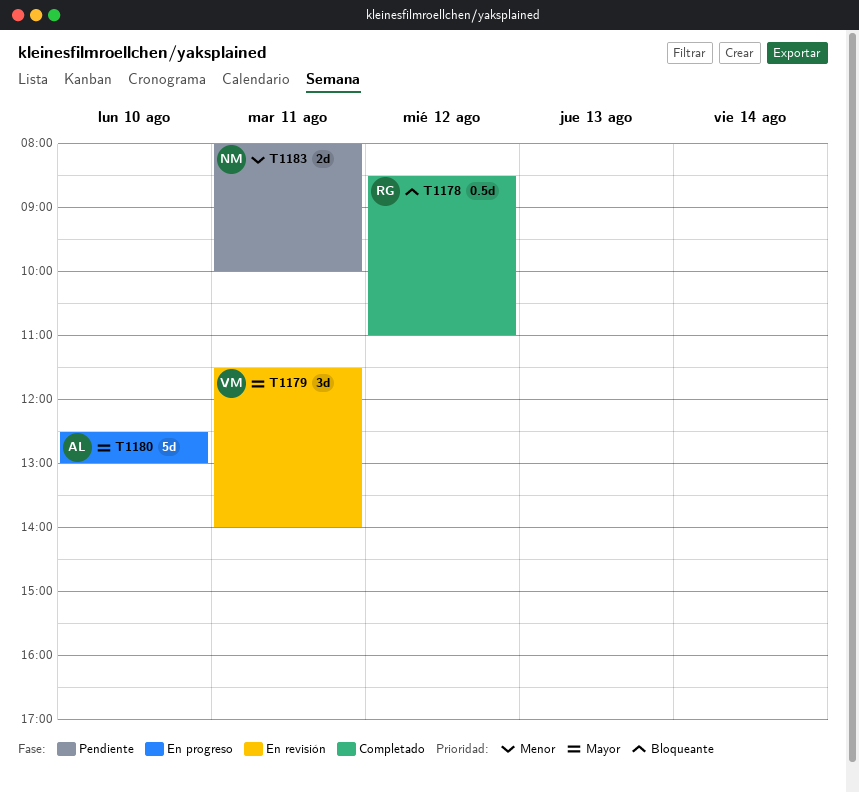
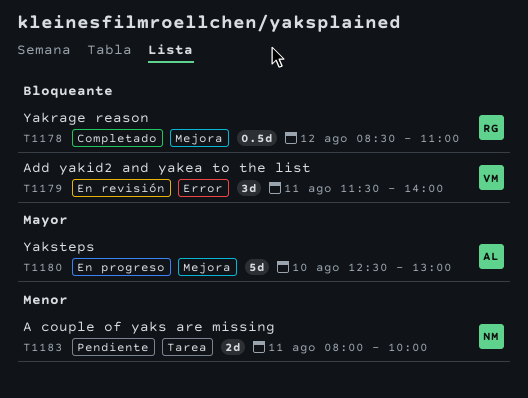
T1179, priority: Mayor -> Bloqueante

